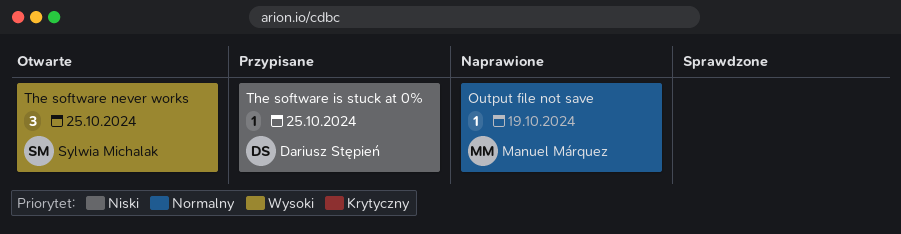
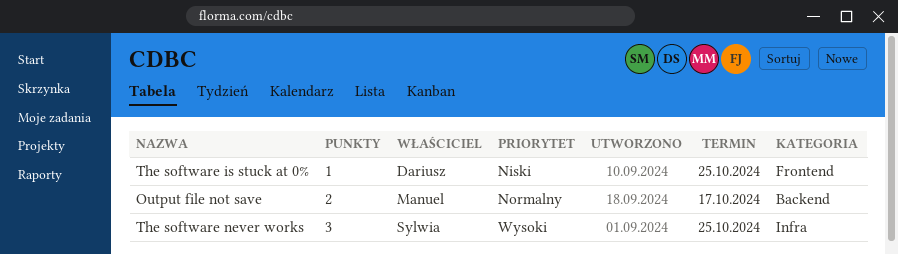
Output file not save, estimate: 1 -> 2
Output file not save, due: Oct 19 -> Oct 17

